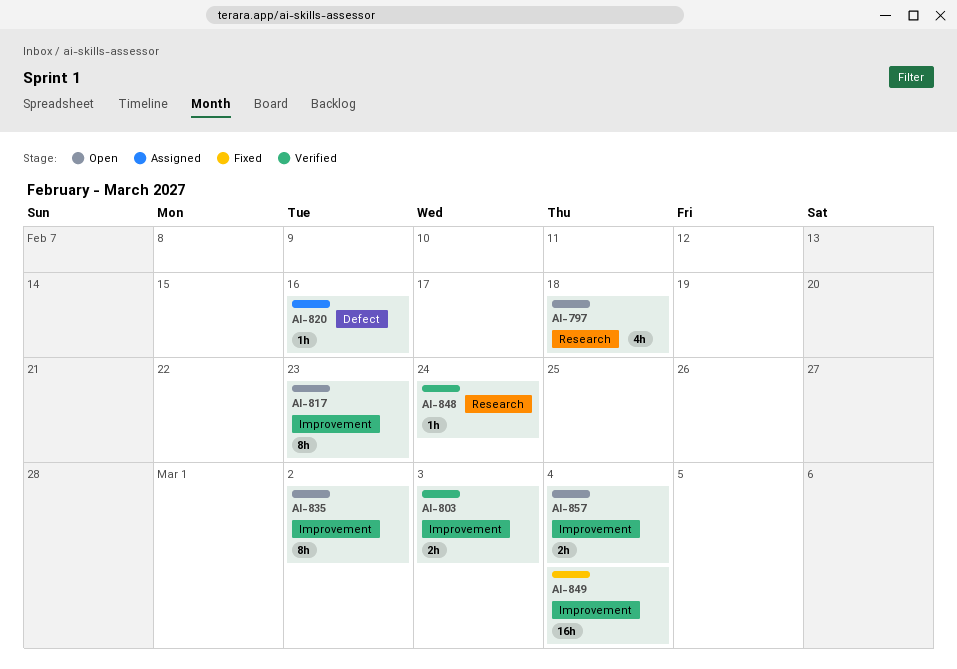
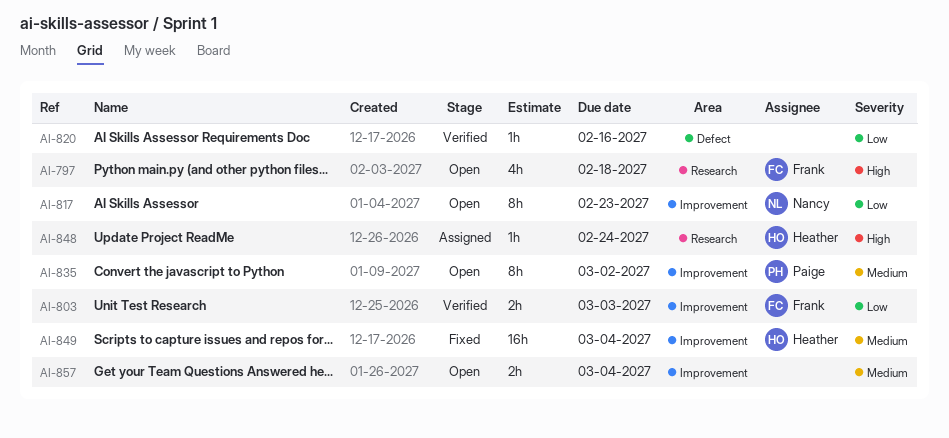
AI-820, status: Assigned -> Verified
AI-848, status: Verified -> Assigned

